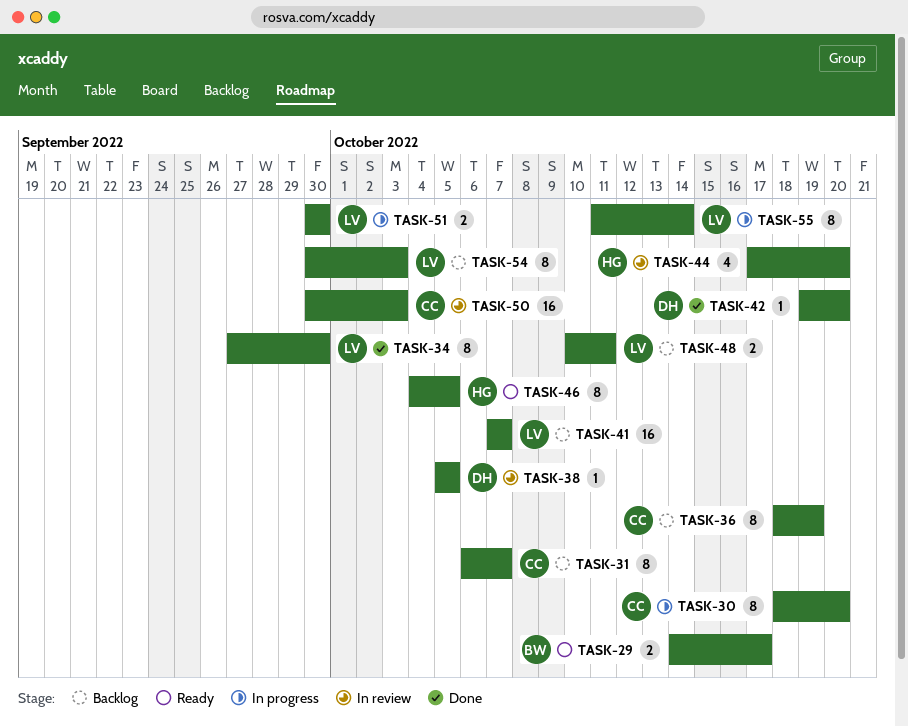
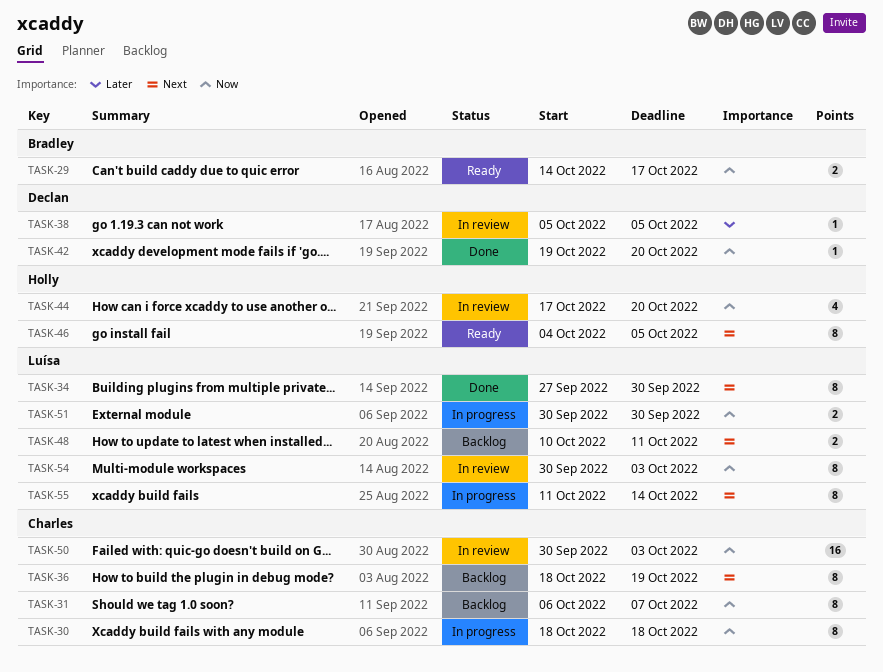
TASK-30, due: Oct 20 -> Oct 18
TASK-41: present -> none
TASK-54, status: Backlog -> In review

